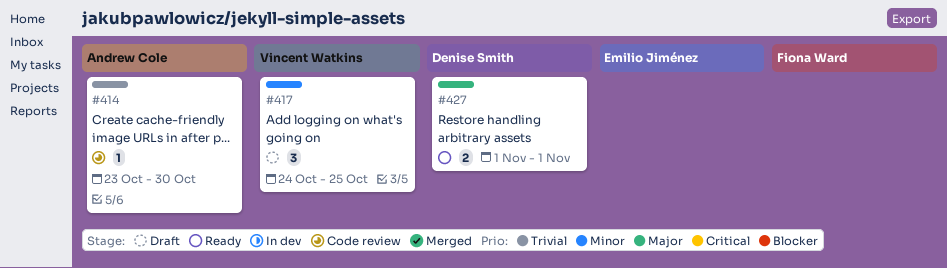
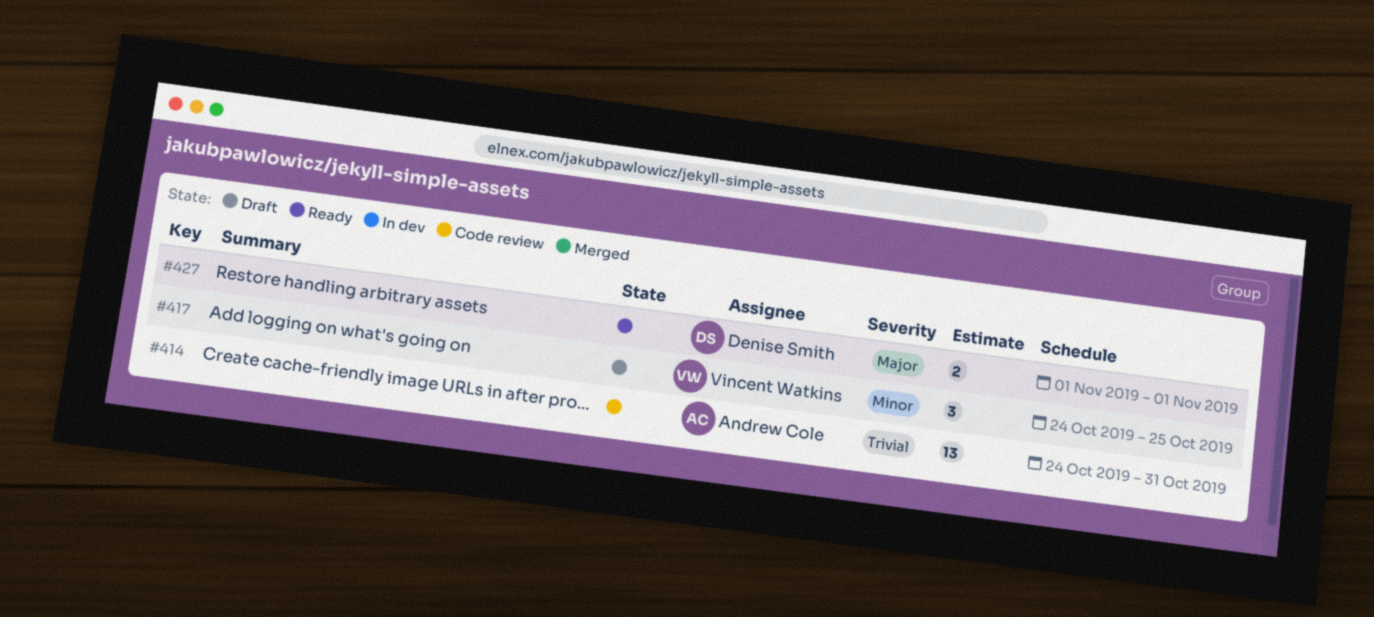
#414, estimate: 1 -> 13
#414, start: Oct 23 -> Oct 24
#414, due: Oct 30 -> Oct 31

